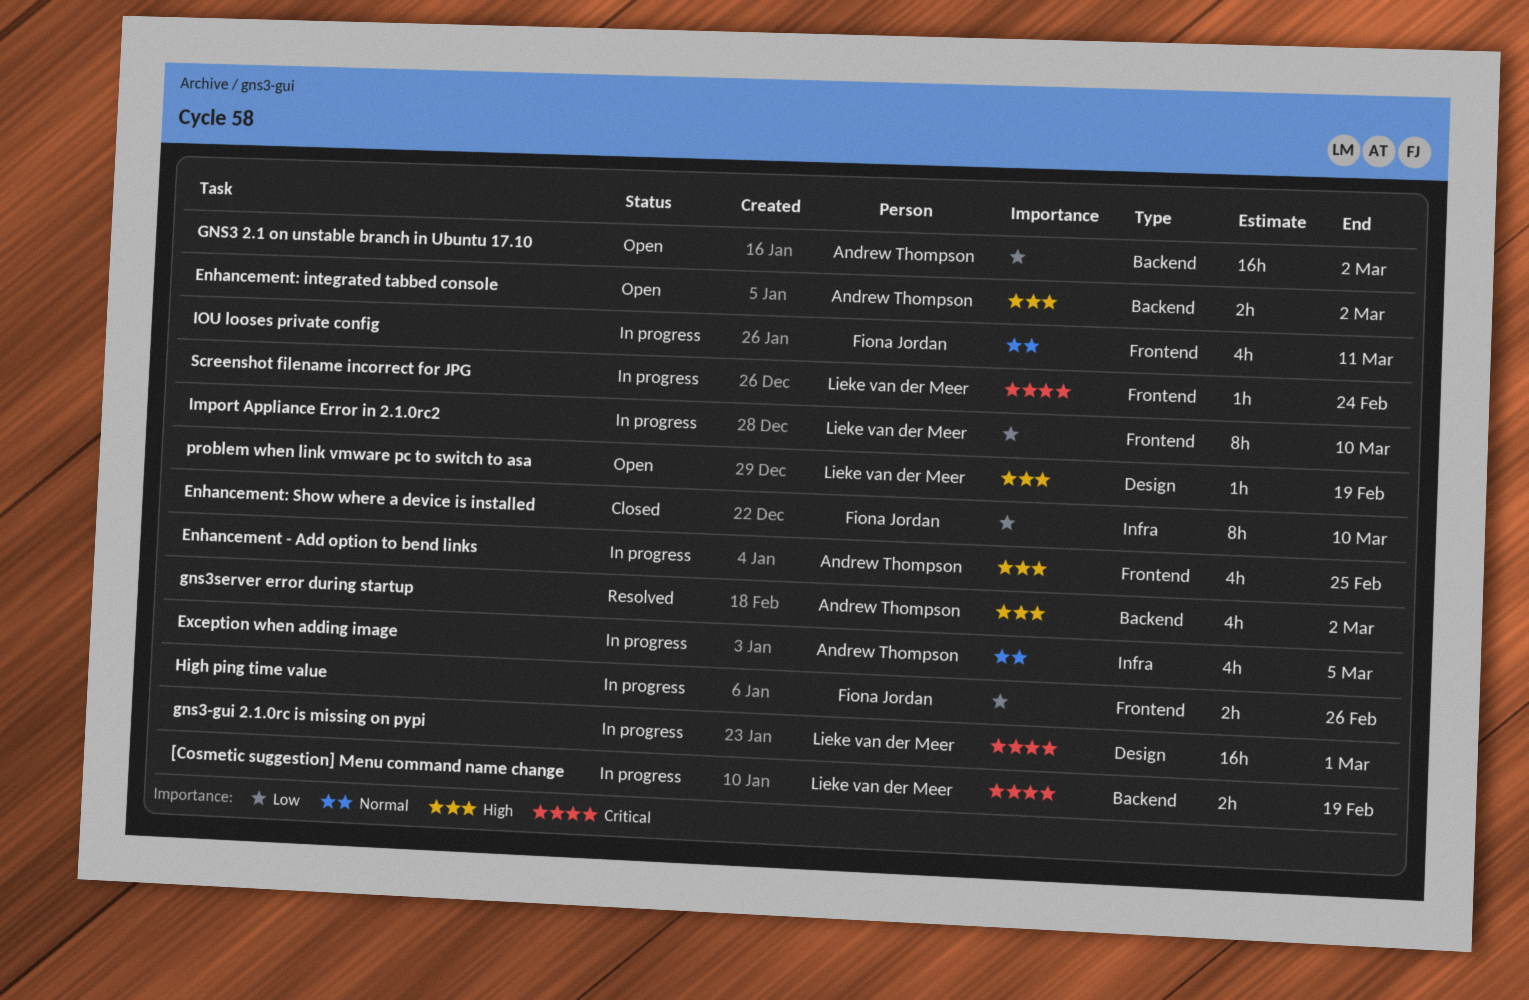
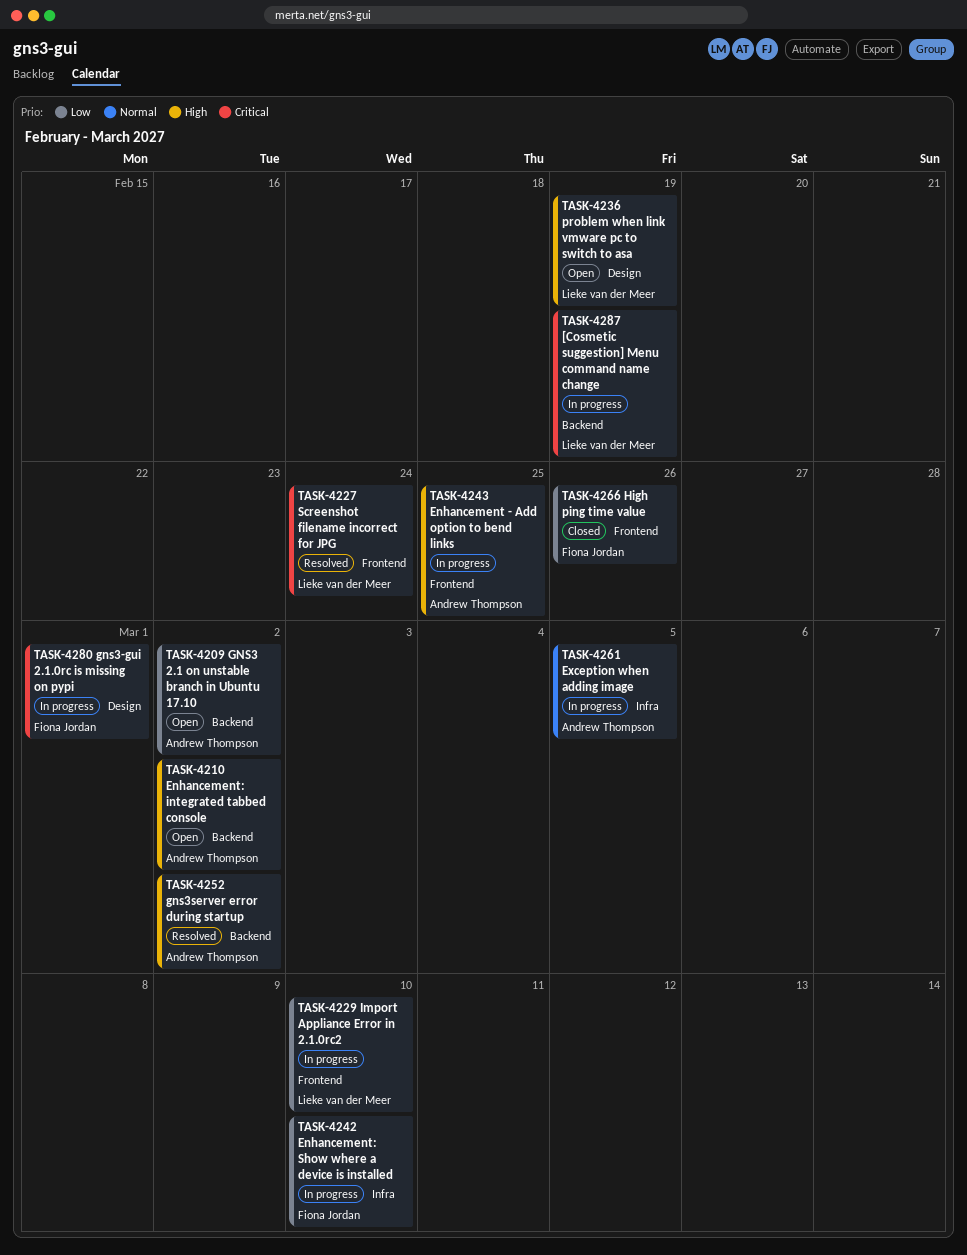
Enhancement: Show where a device is installed, status: Closed -> In progress
gns3-gui 2.1.0rc is missing on pypi, owner: Lieke van der Meer -> Fiona Jordan
High ping time value, status: In progress -> Closed
IOU looses private config: present -> none
Screenshot filename incorrect for JPG, status: In progress -> Resolved

